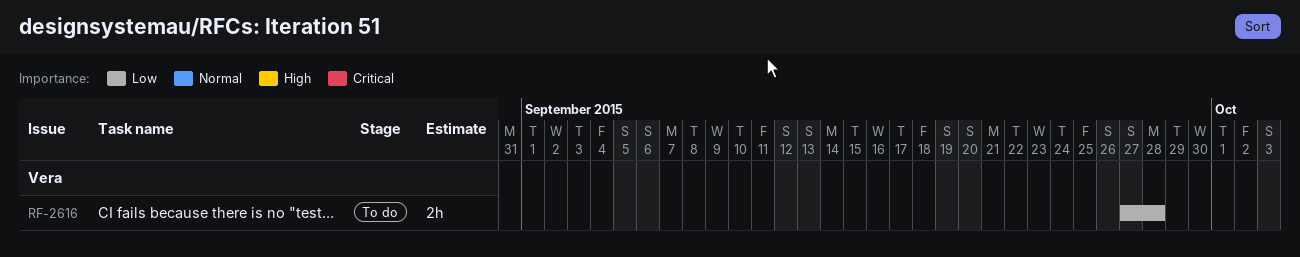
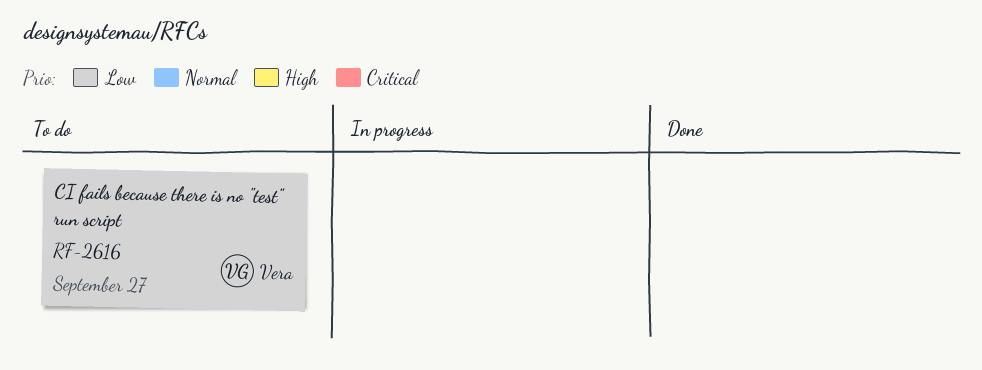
RF-2616, due: Sep 28 -> Sep 27

